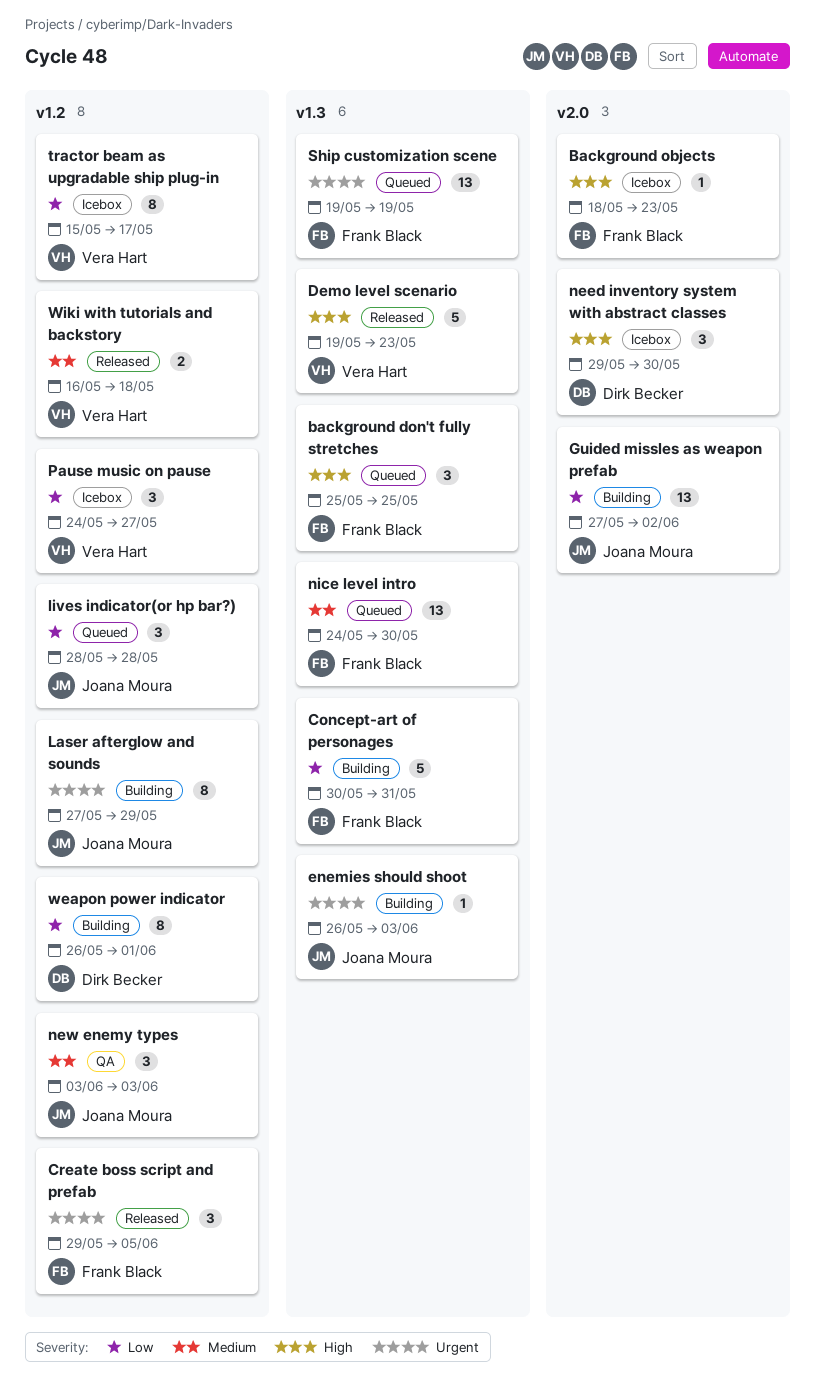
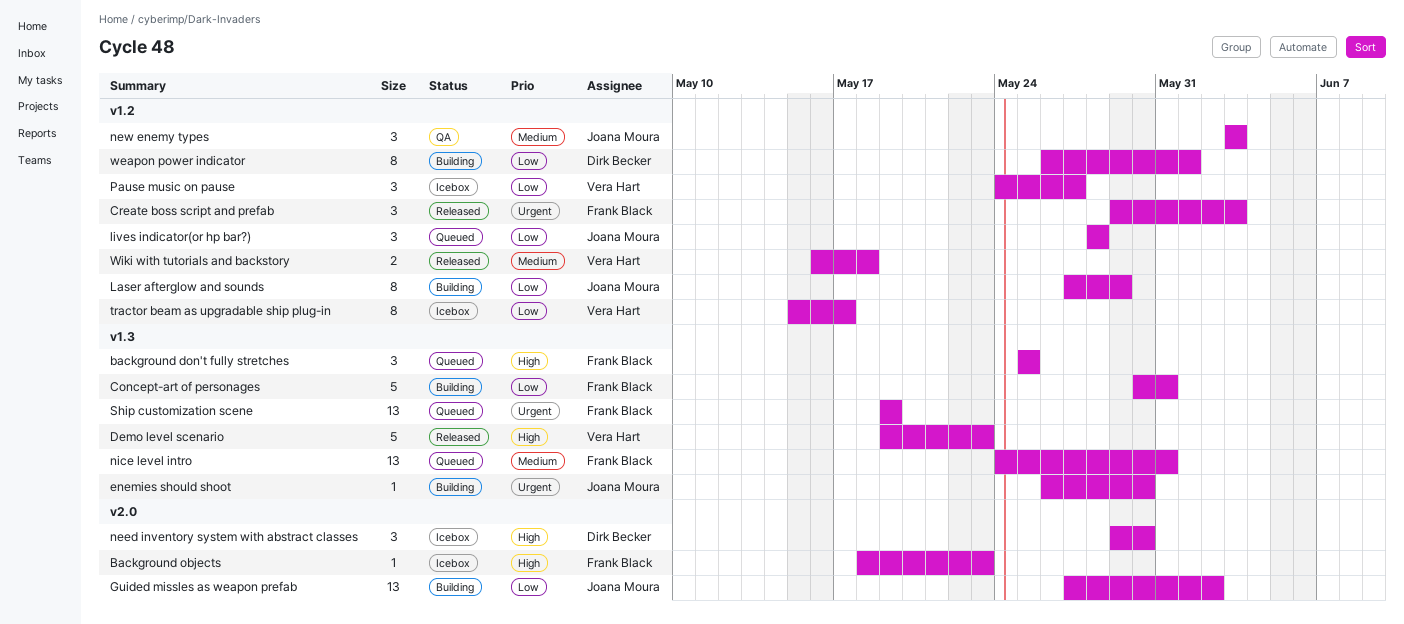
Create boss script and prefab, due: Jun 5 -> Jun 3
enemies should shoot, due: Jun 3 -> May 30
Laser afterglow and sounds, priority: Urgent -> Low
nice level intro, due: May 30 -> May 31

